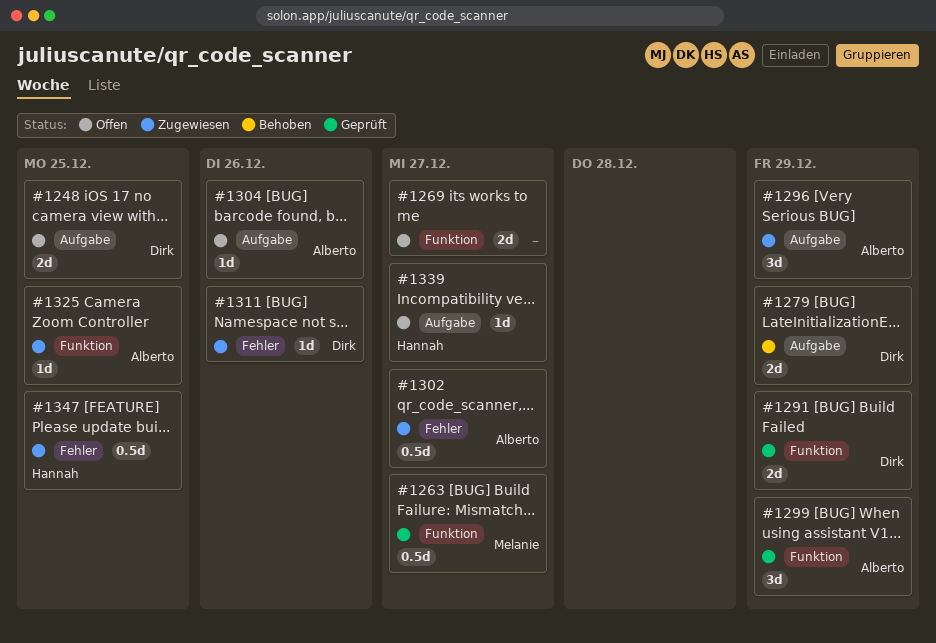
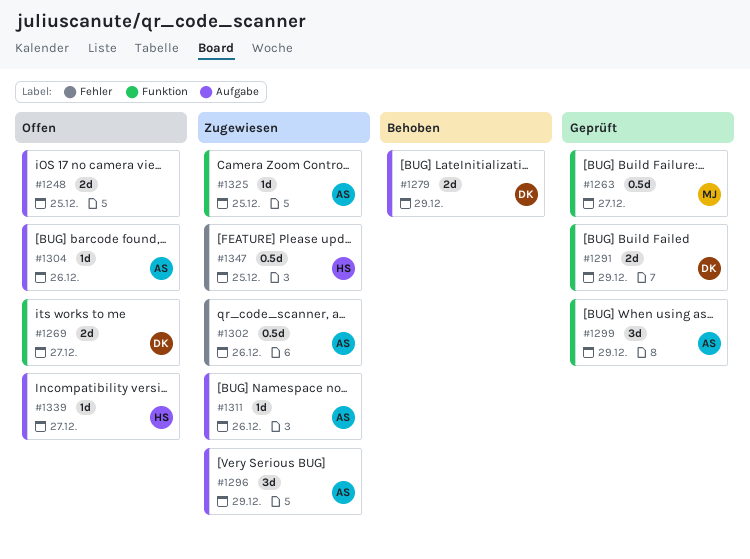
#1248, owner: Dirk -> none
#1269, owner: none -> Dirk
#1302, due: Dec 27 -> Dec 26
#1311, owner: Dirk -> Alberto
#1311, label: Fehler -> Aufgabe

